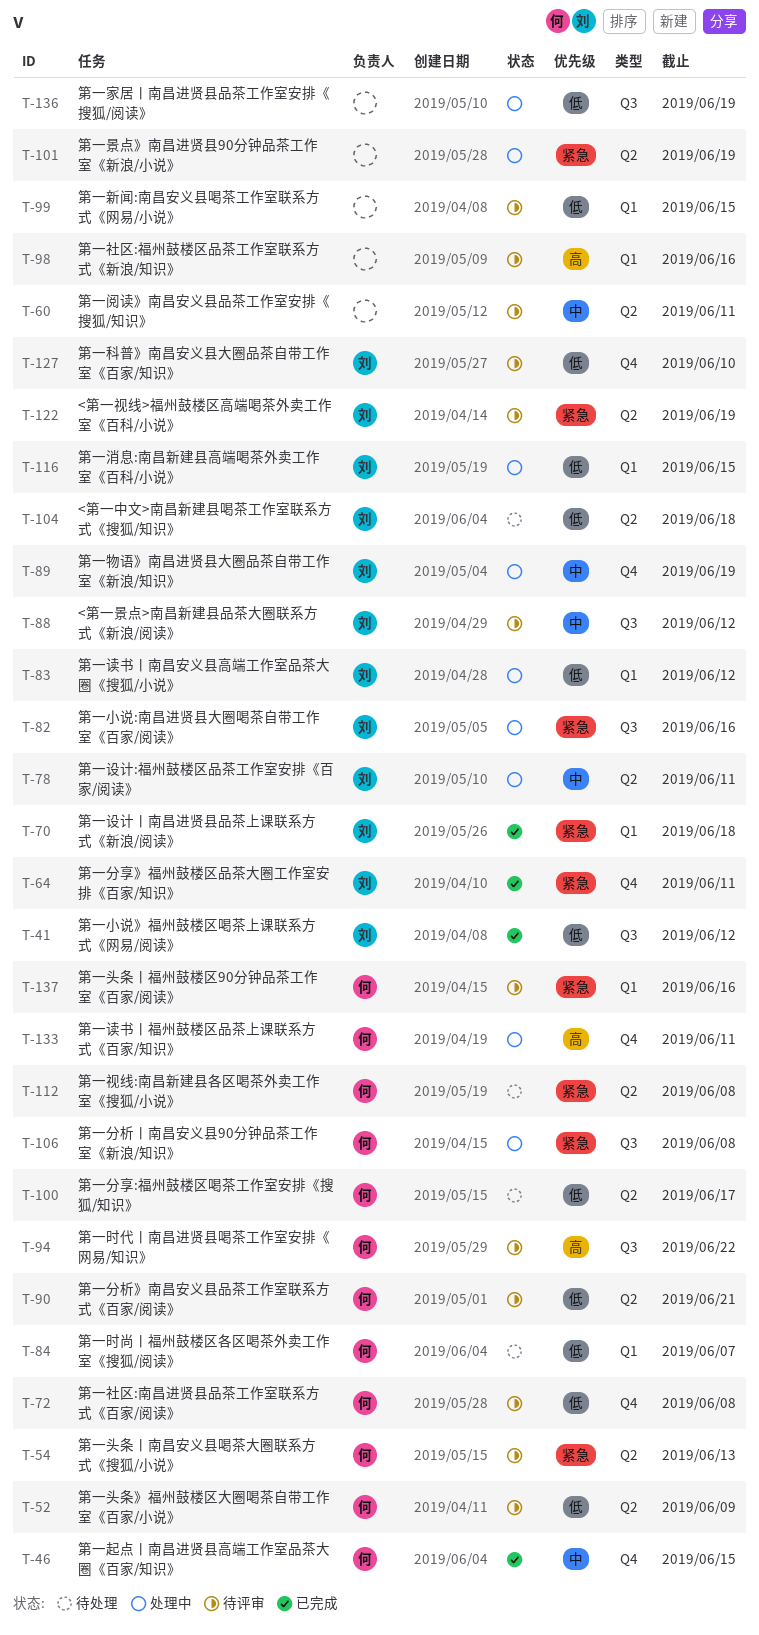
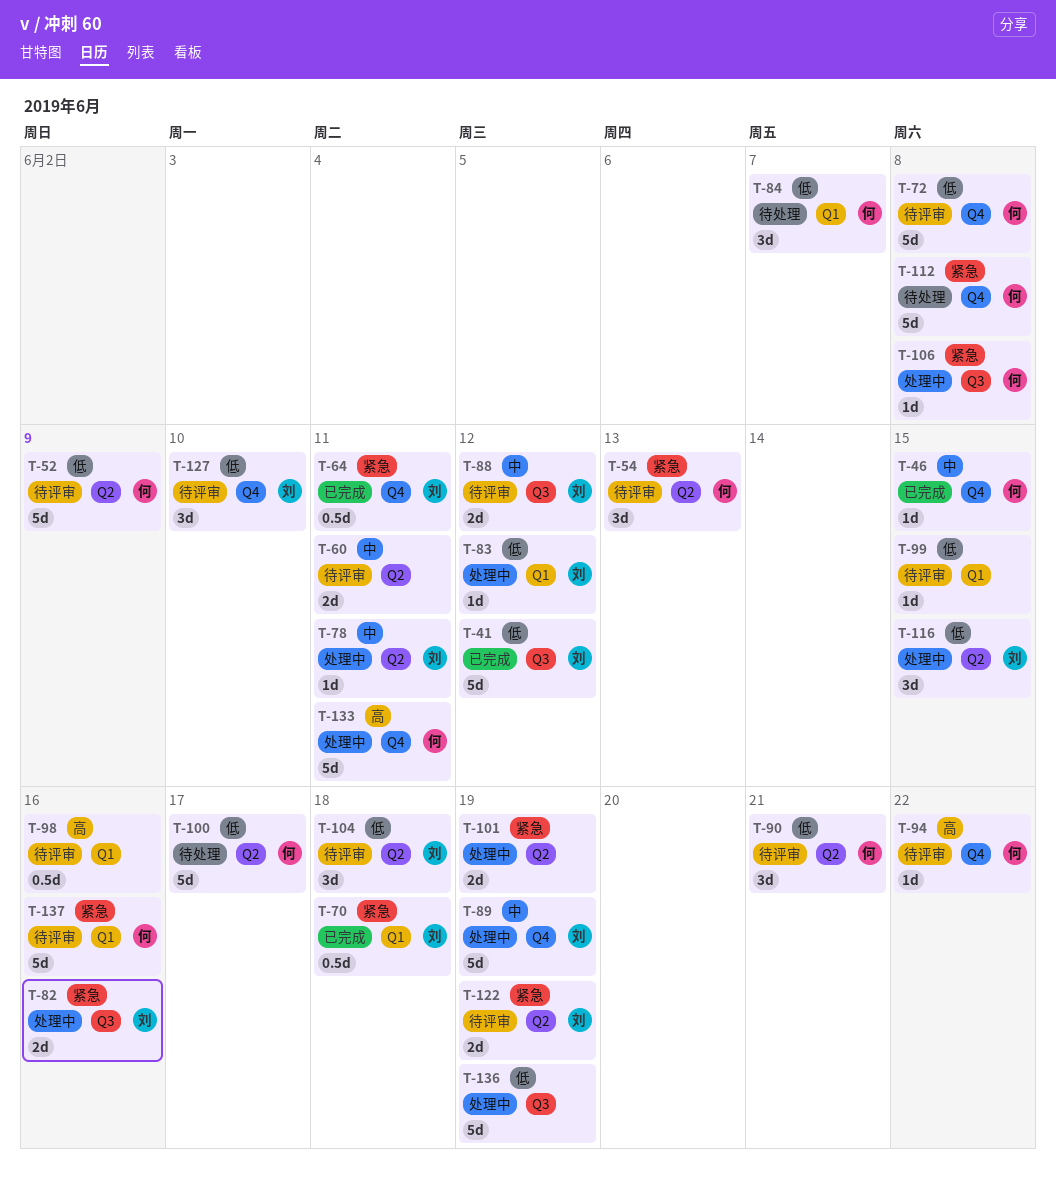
T-94, label: Q3 -> Q4
T-104, status: 待处理 -> 待评审
T-112, label: Q2 -> Q4
T-116, label: Q1 -> Q2

